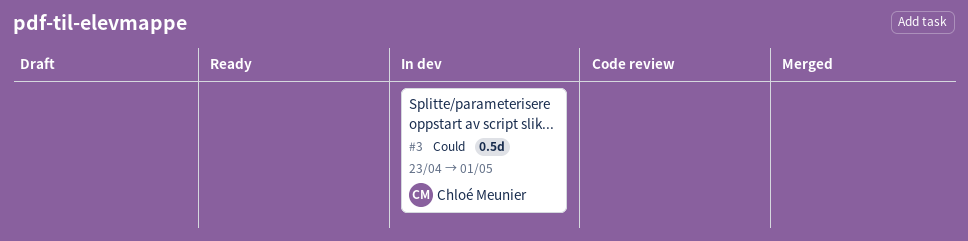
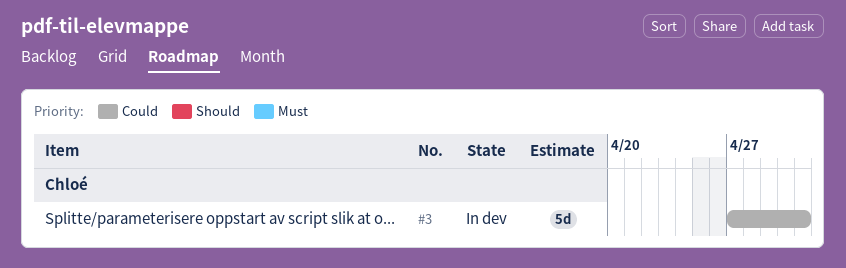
#3, estimate: 0.5d -> 5d
#3, start: Apr 23 -> Apr 27

